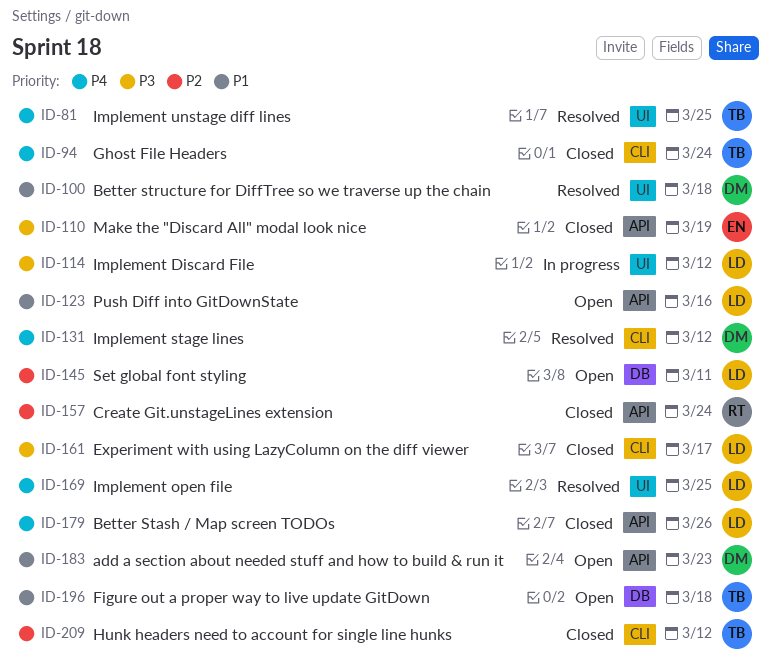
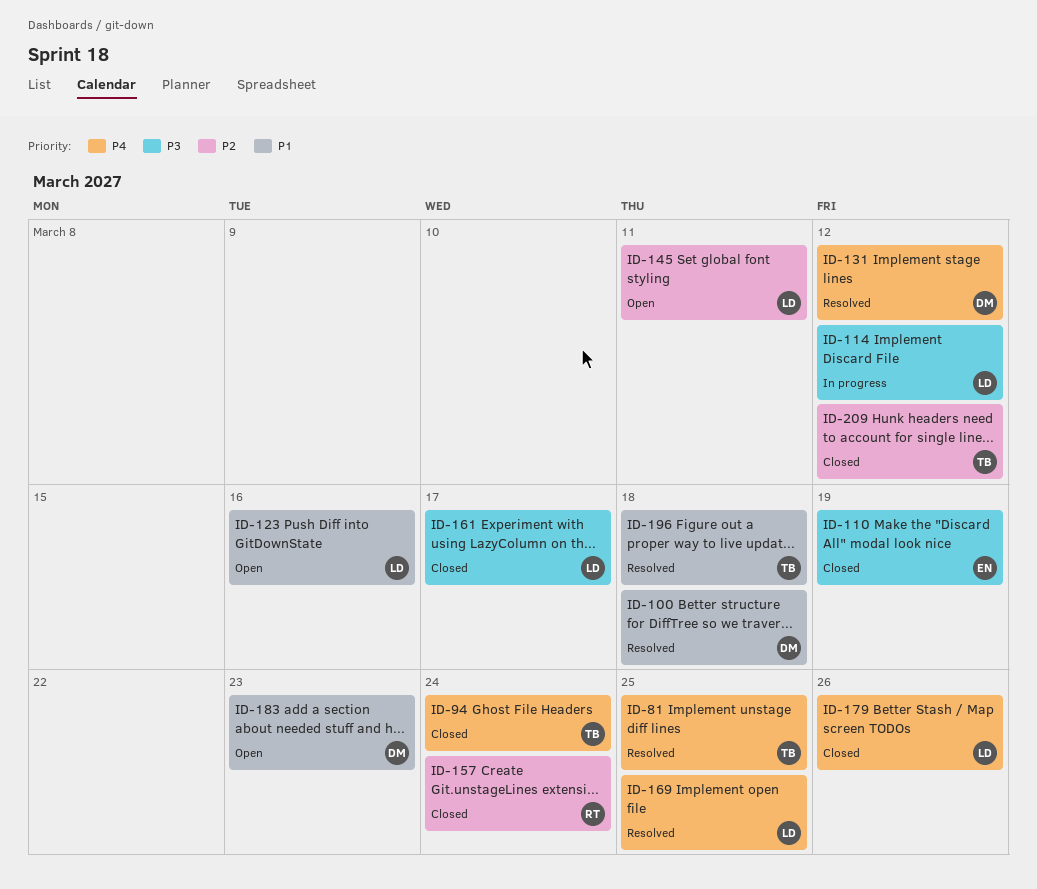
ID-196, status: Open -> Resolved

